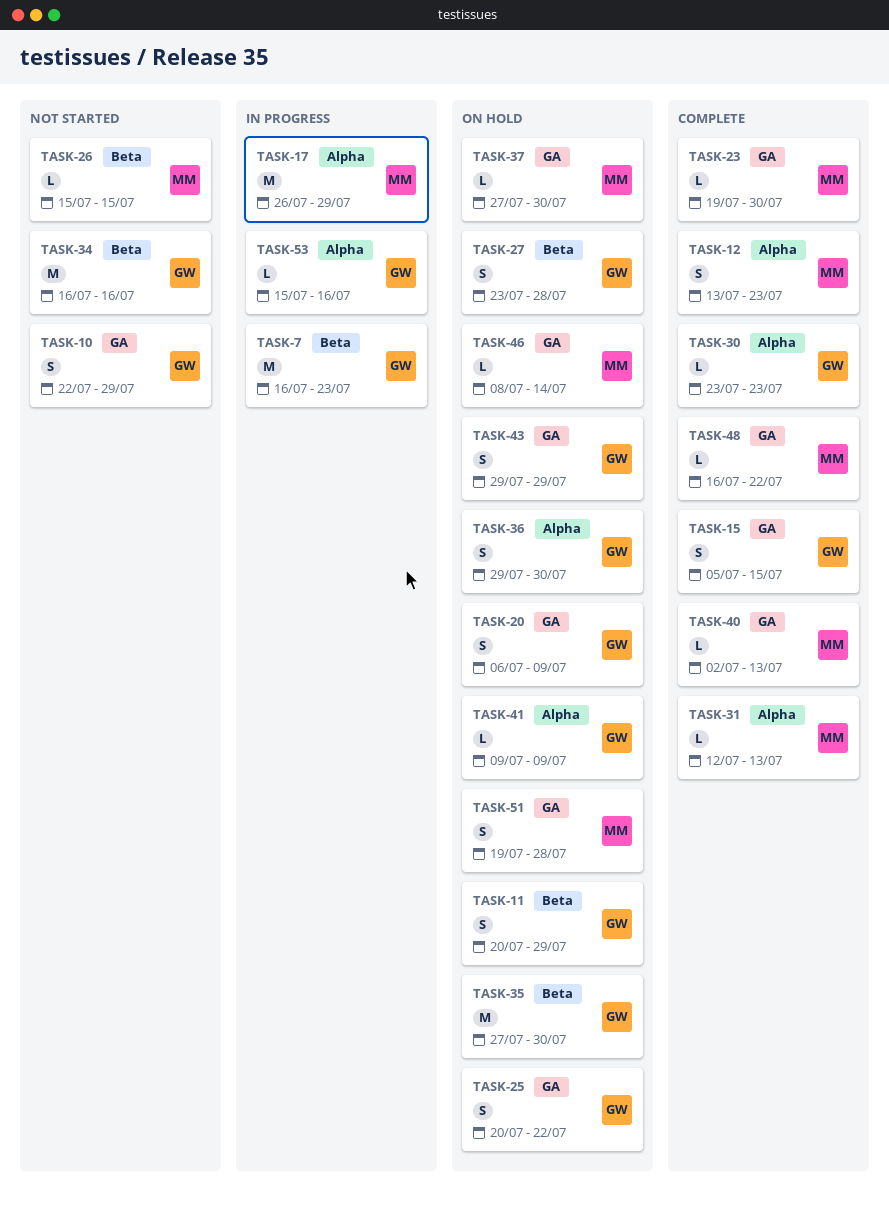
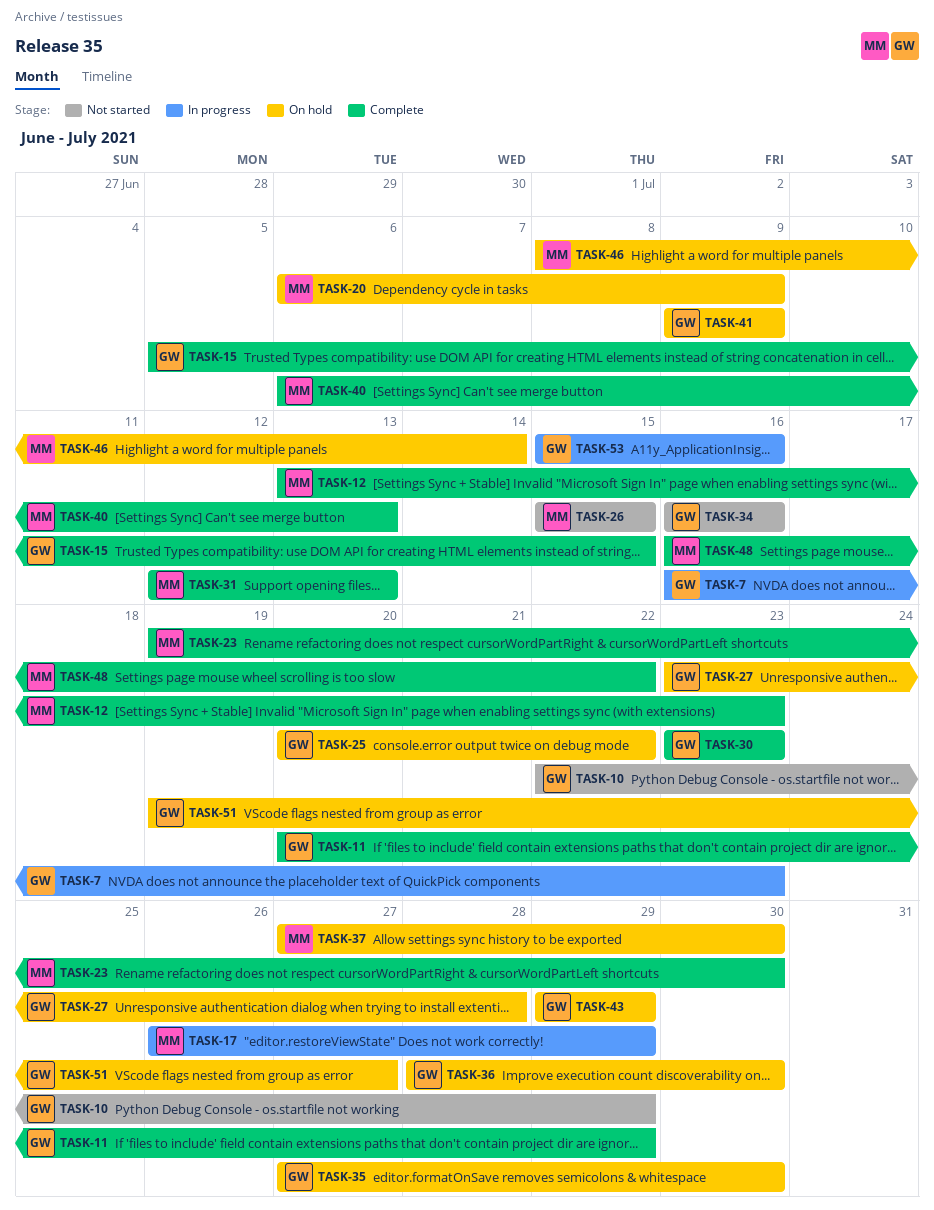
TASK-11, status: On hold -> Complete
TASK-20, owner: GW -> MM
TASK-36, start: Jul 29 -> Jul 28
TASK-40, start: Jul 2 -> Jul 6
TASK-51, owner: MM -> GW
TASK-51, due: Jul 28 -> Jul 27

